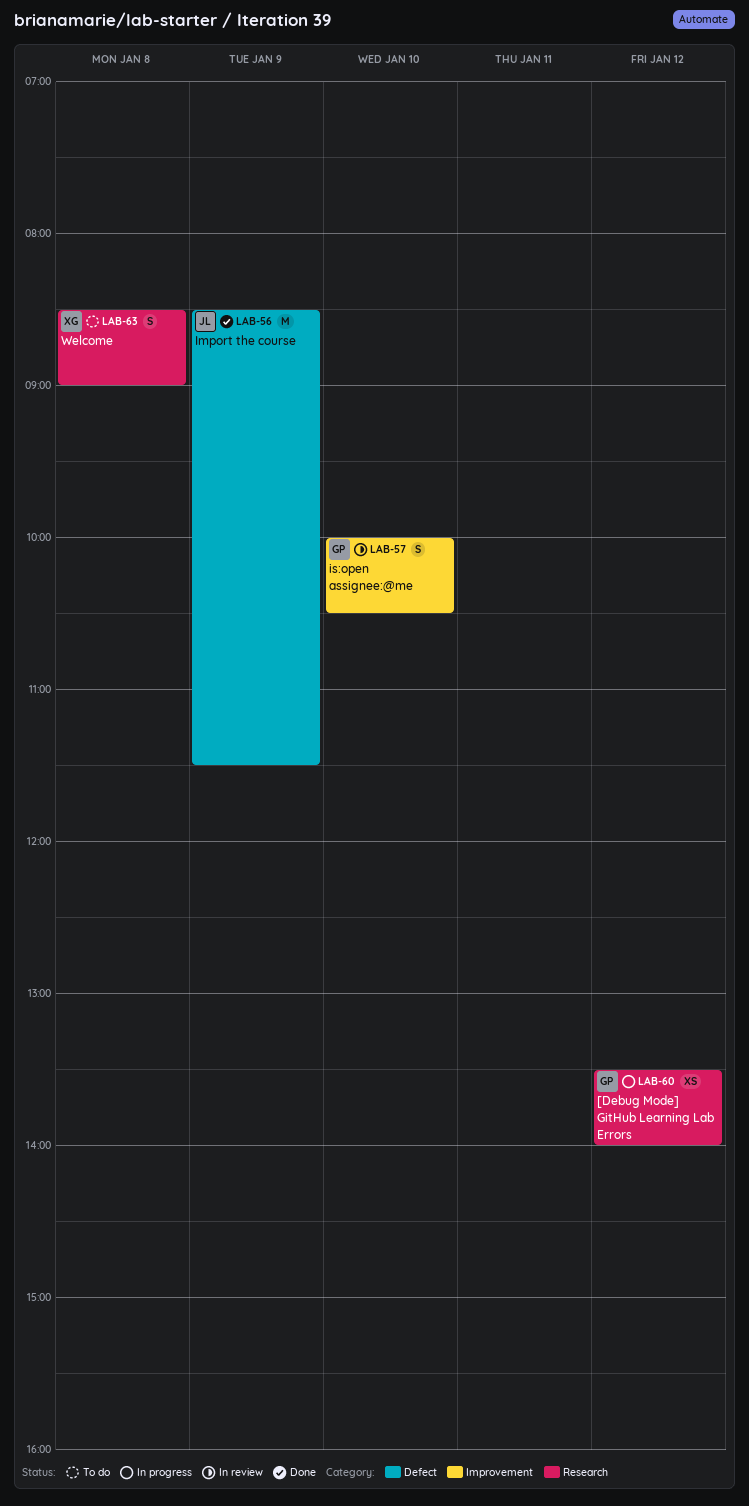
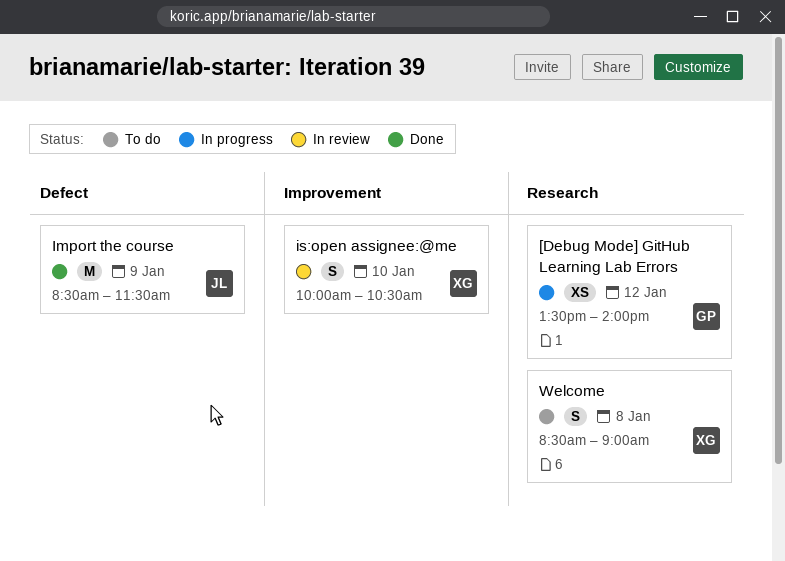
is:open assignee:@me, owner: GP -> XG

